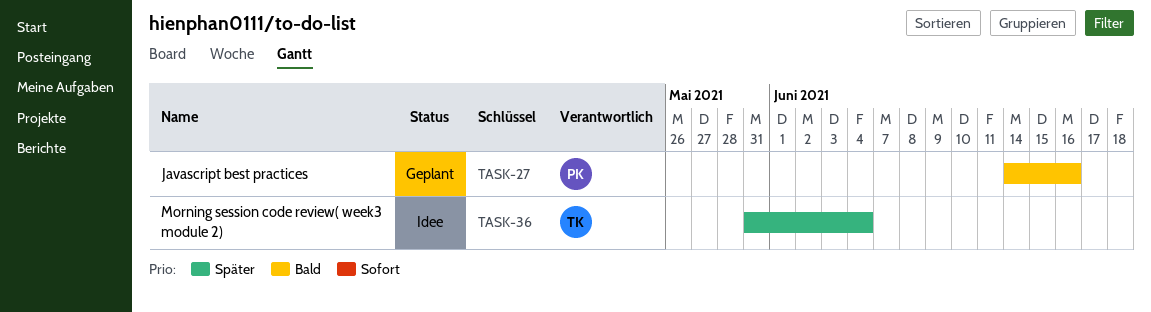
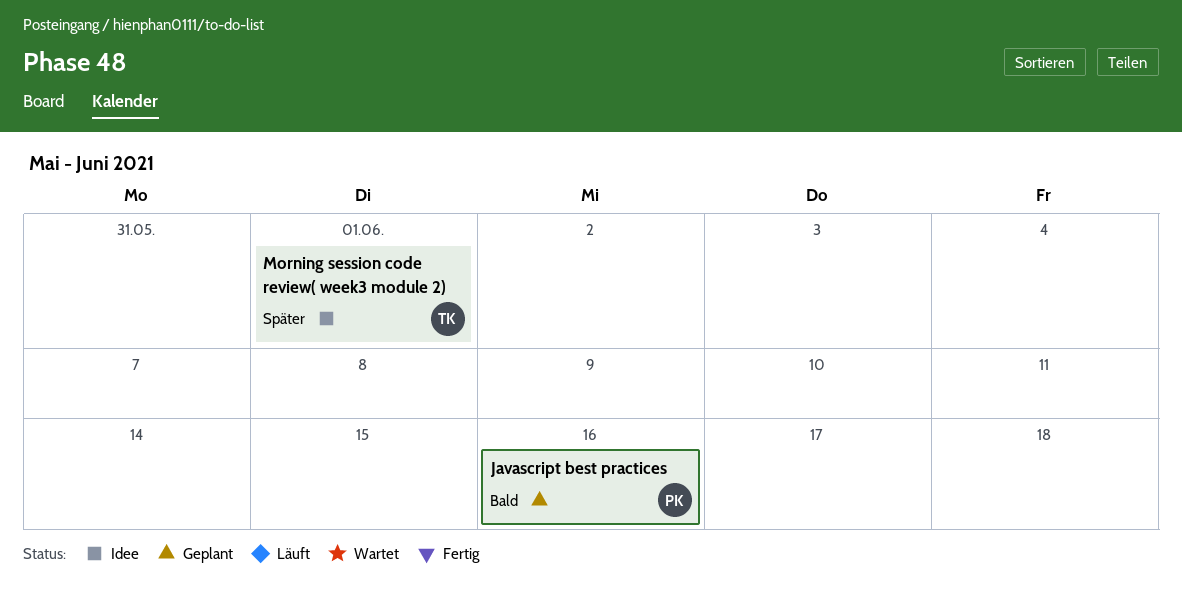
Morning session code review( week3 module 2), due: Jun 4 -> Jun 1

